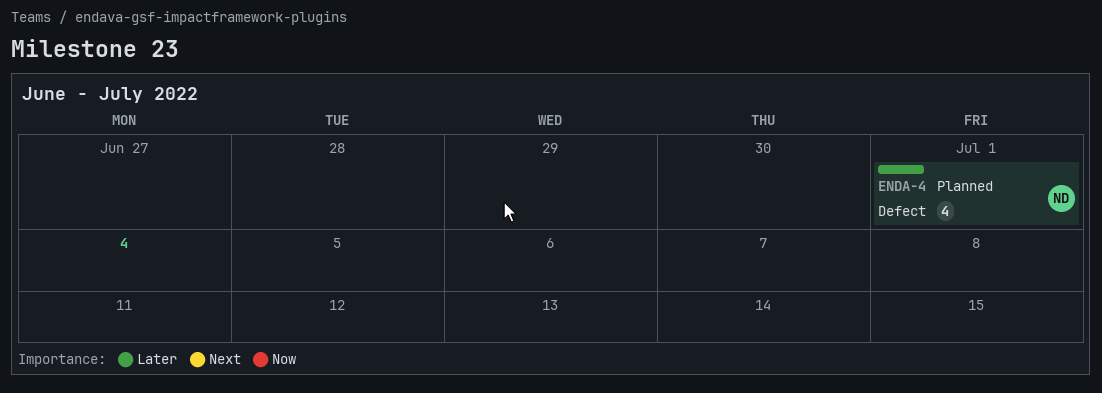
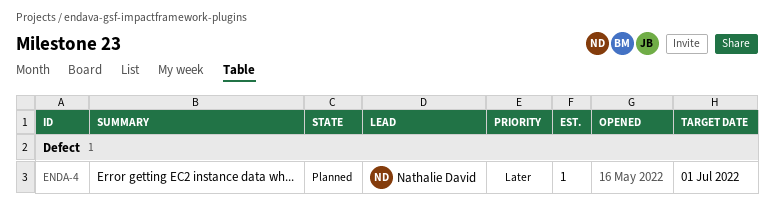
ENDA-4, estimate: 4 -> 1

